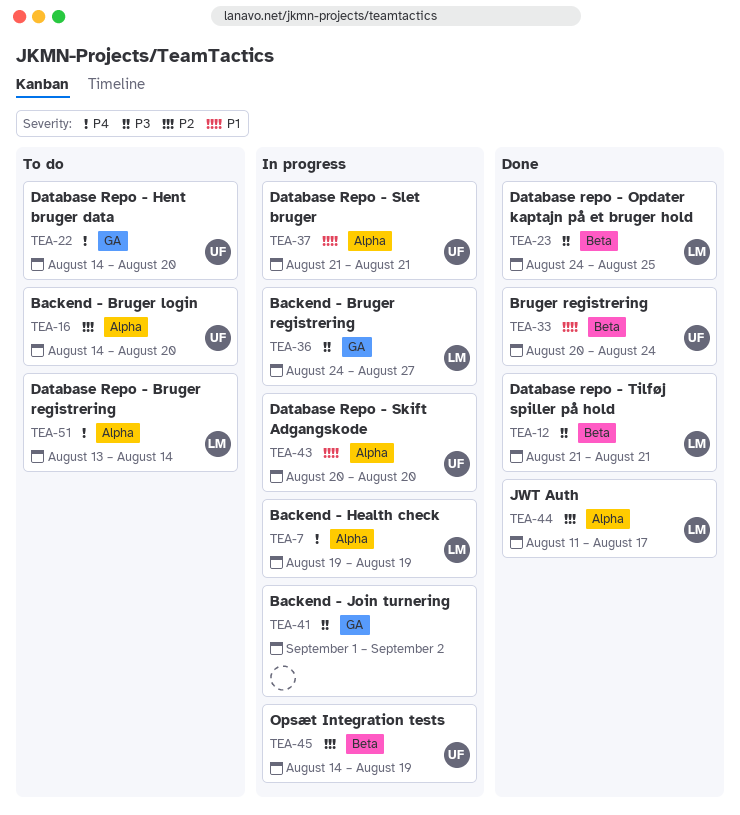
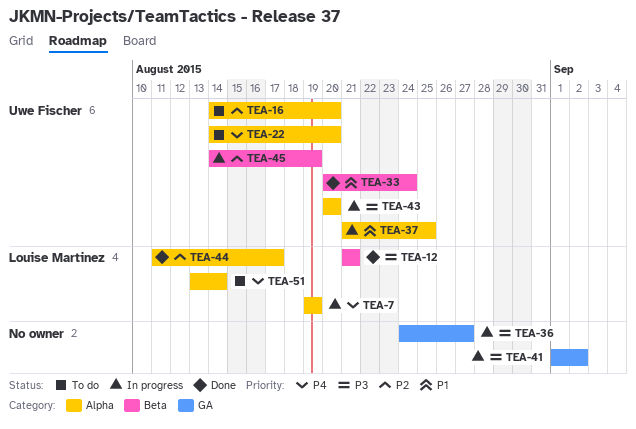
TEA-22, label: GA -> Alpha
TEA-23: present -> none
TEA-36, owner: Louise Martinez -> none
TEA-37, due: Aug 21 -> Aug 25
TEA-43, priority: P1 -> P3

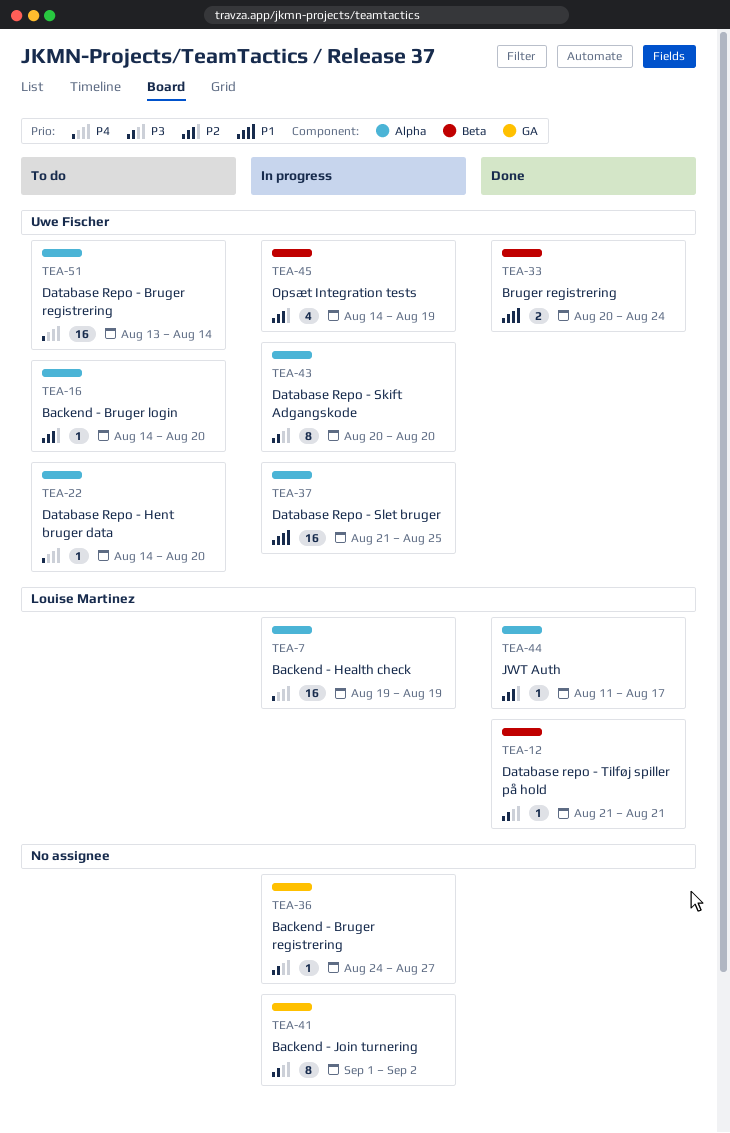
TEA-51, owner: Louise Martinez -> Uwe Fischer

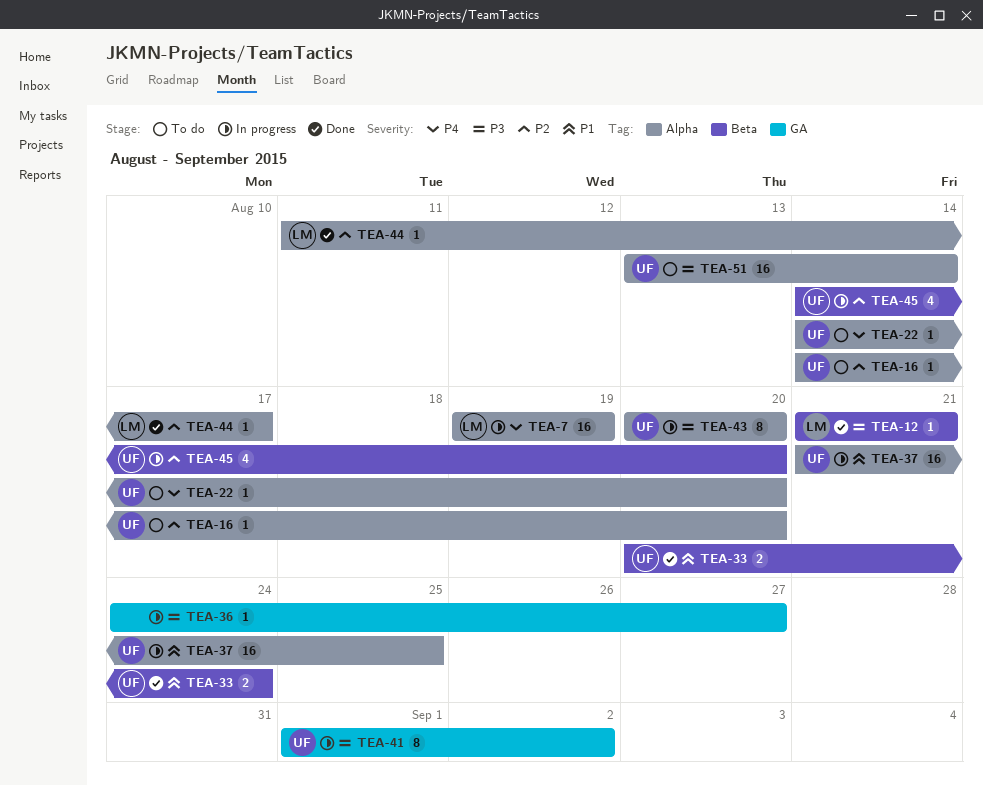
TEA-41, owner: none -> Uwe Fischer
TEA-45, due: Aug 19 -> Aug 20
TEA-51, priority: P4 -> P3

